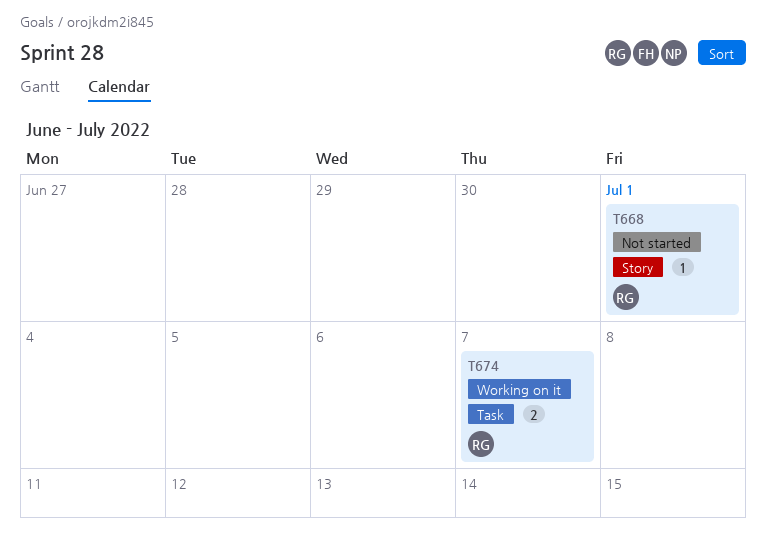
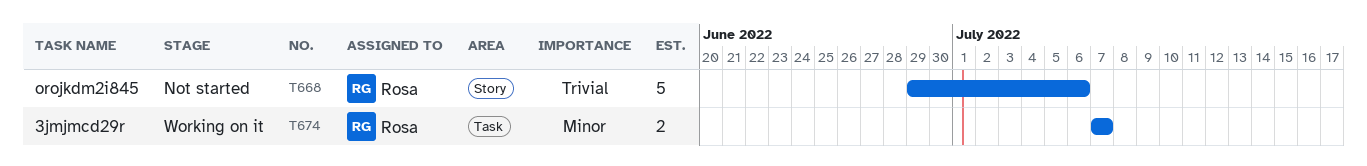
T668, estimate: 1 -> 5
T668, due: Jul 1 -> Jul 6

